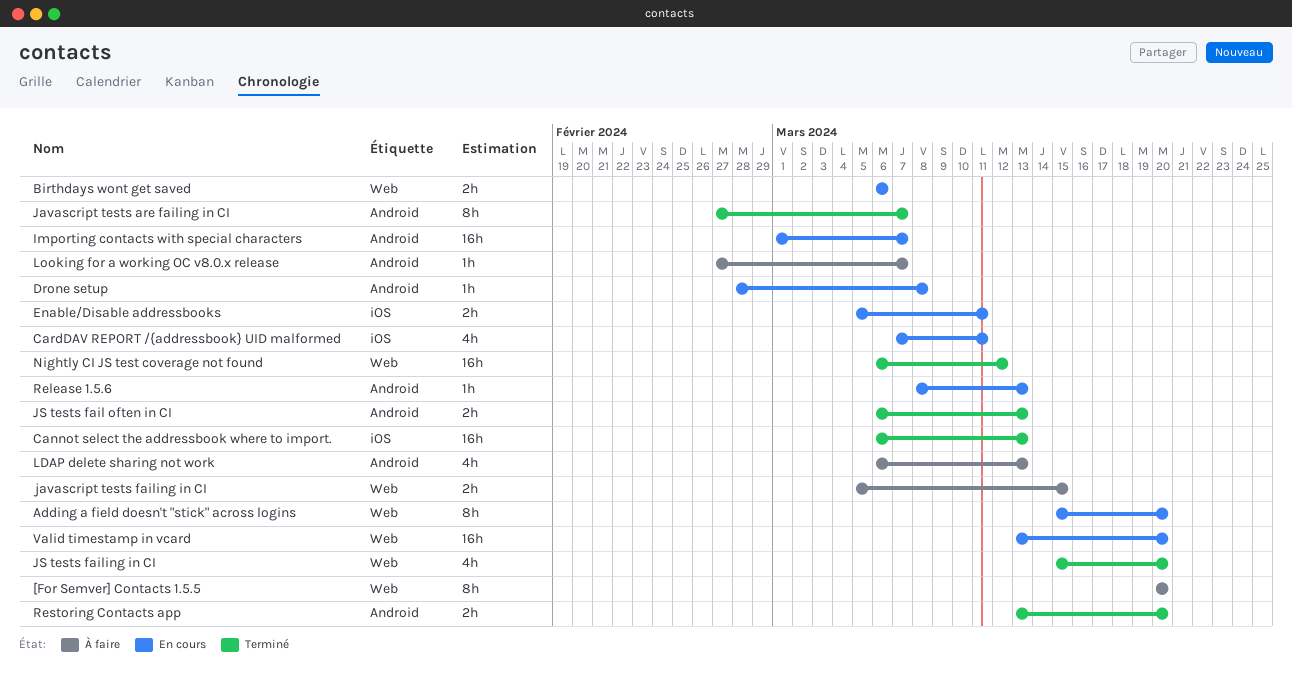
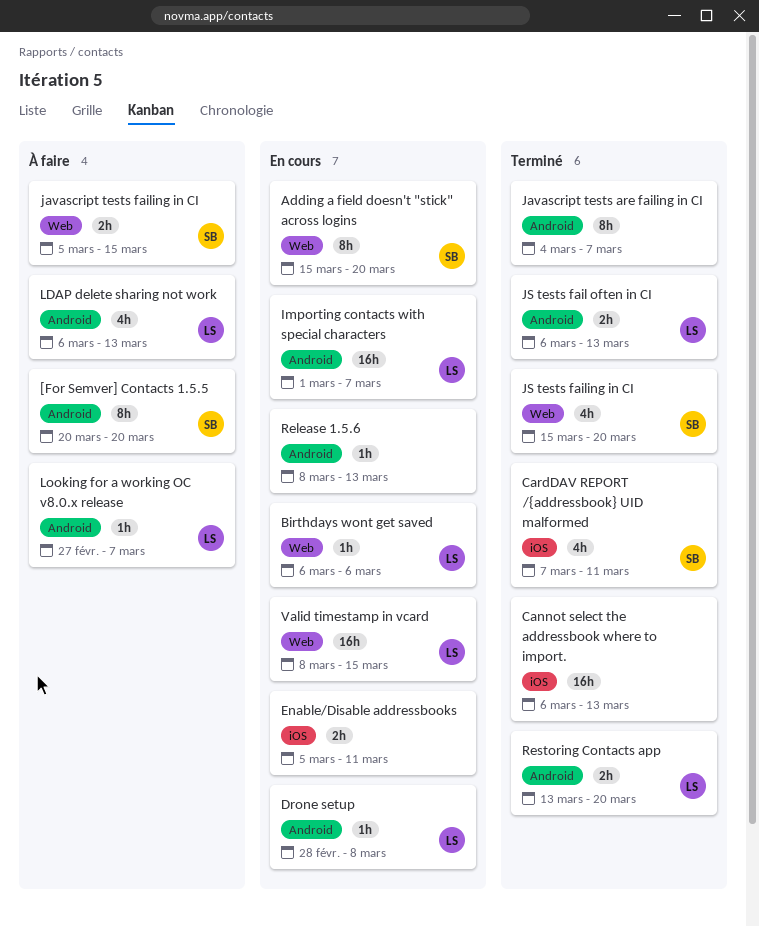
[For Semver] Contacts 1.5.5, label: Web -> Android
Birthdays wont get saved, estimate: 2h -> 1h
CardDAV REPORT /{addressbook} UID malformed, status: En cours -> Terminé
Javascript tests are failing in CI, start: Feb 27 -> Mar 4
Nightly CI JS test coverage not found: present -> none
Valid timestamp in vcard, start: Mar 13 -> Mar 8
Valid timestamp in vcard, due: Mar 20 -> Mar 15

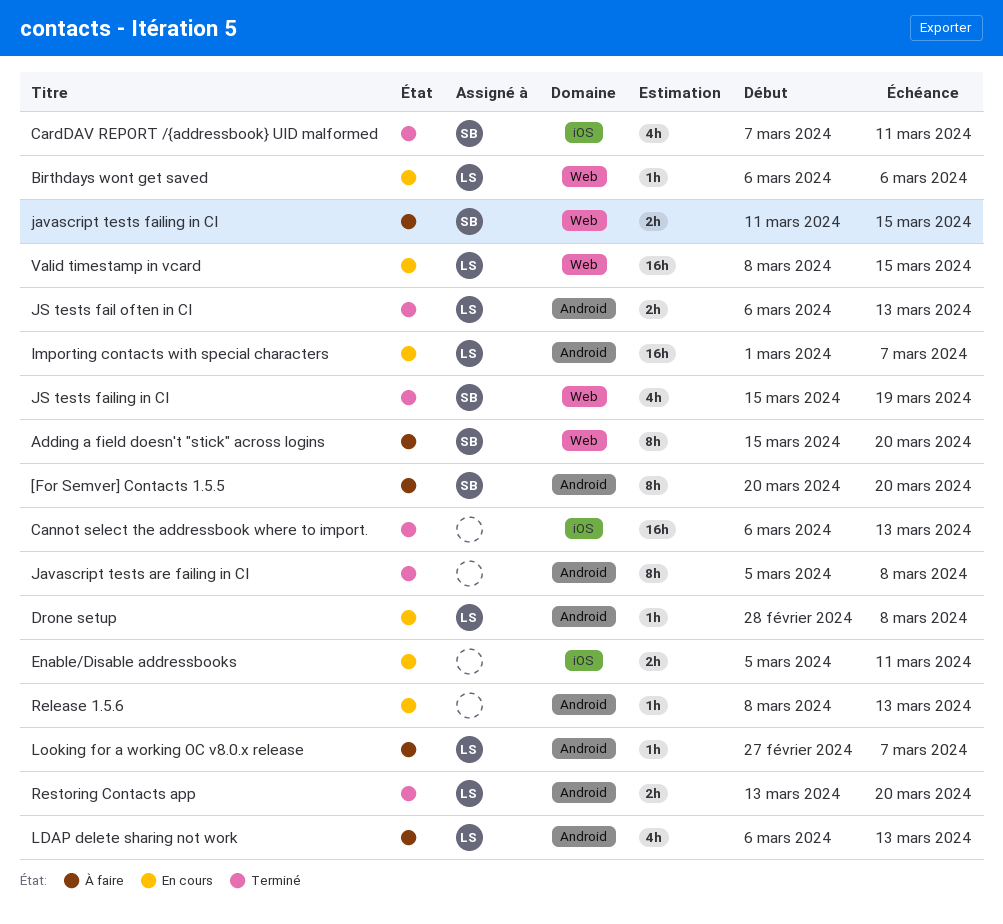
Adding a field doesn't "stick" across logins, status: En cours -> À faire
Javascript tests are failing in CI, start: Mar 4 -> Mar 5
Javascript tests are failing in CI, due: Mar 7 -> Mar 8
javascript tests failing in CI, start: Mar 5 -> Mar 11
JS tests failing in CI, due: Mar 20 -> Mar 19

